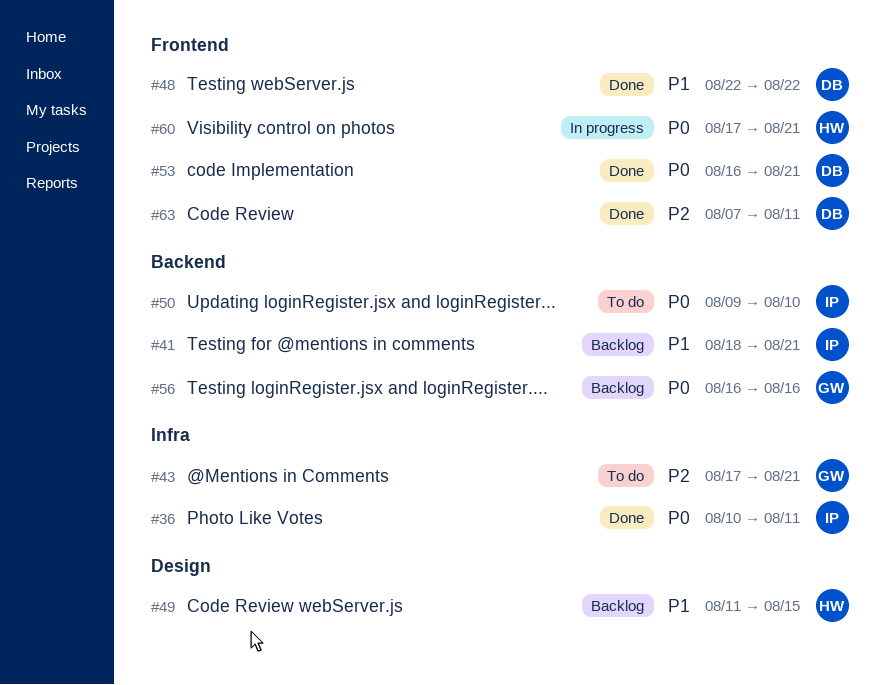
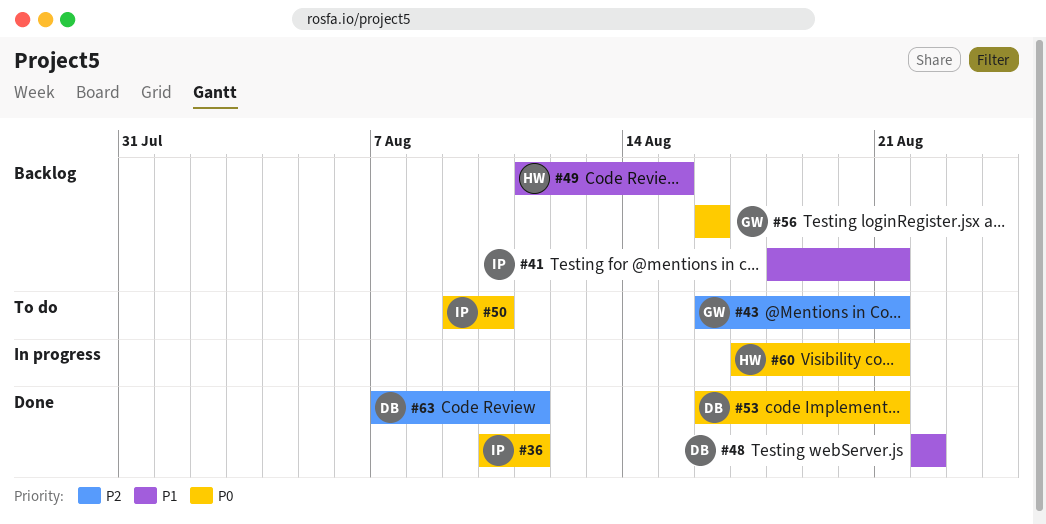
#43, start: Aug 17 -> Aug 16

